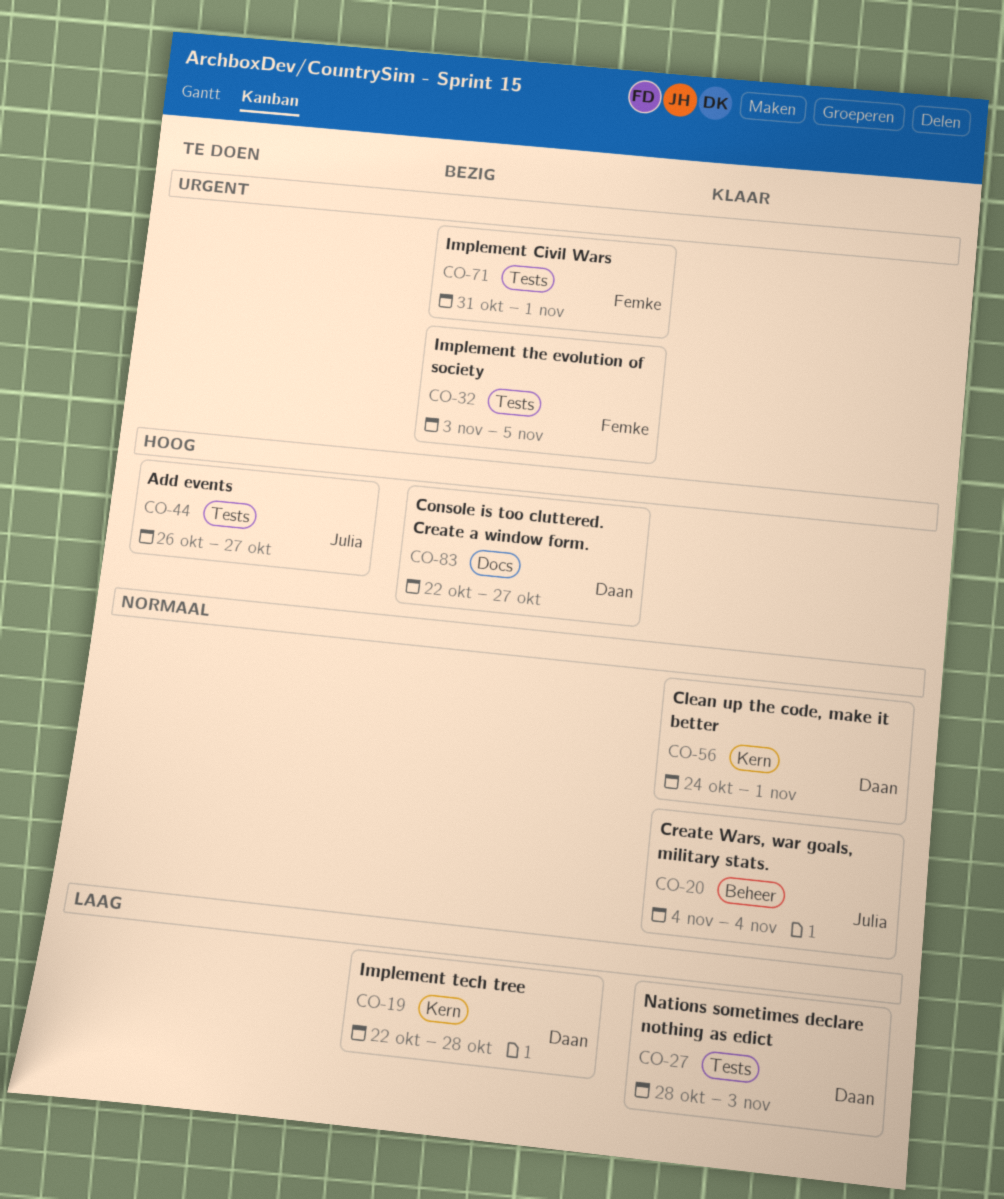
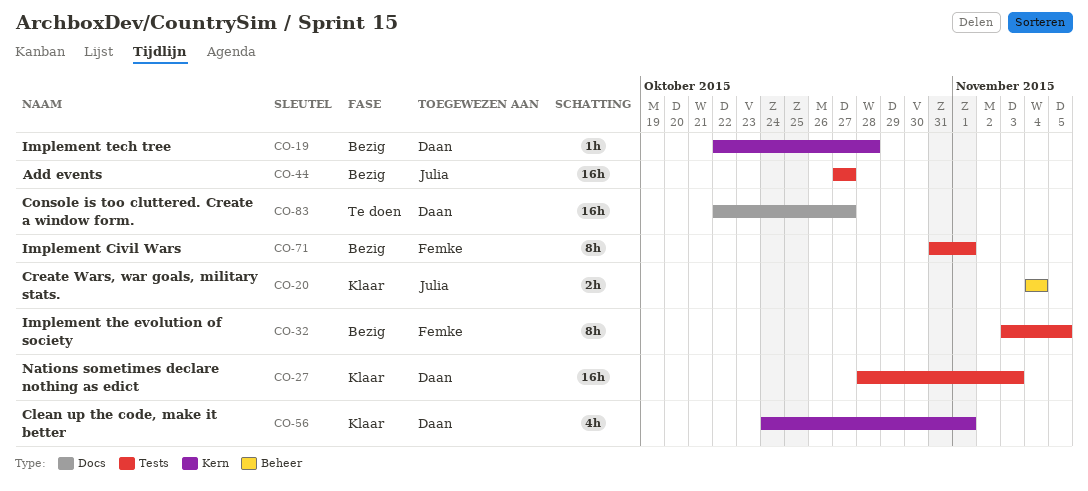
CO-44, status: Te doen -> Bezig
CO-44, start: Oct 26 -> Oct 27
CO-83, status: Bezig -> Te doen

